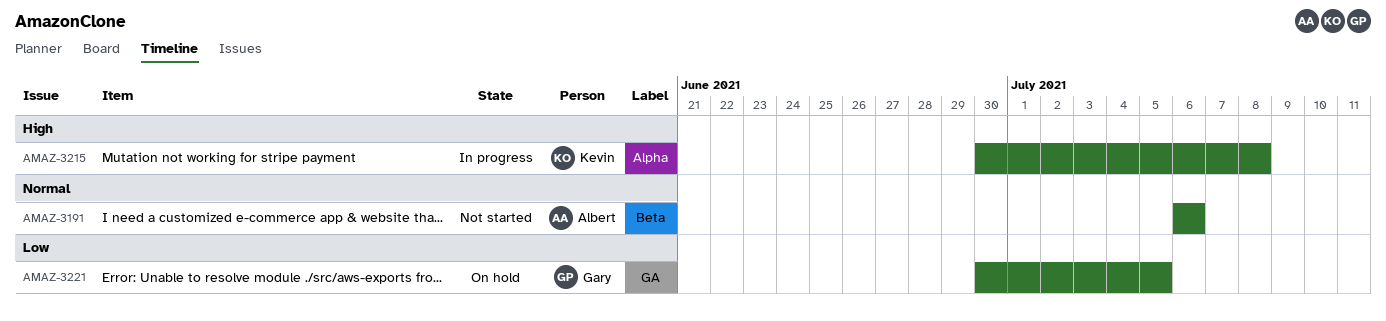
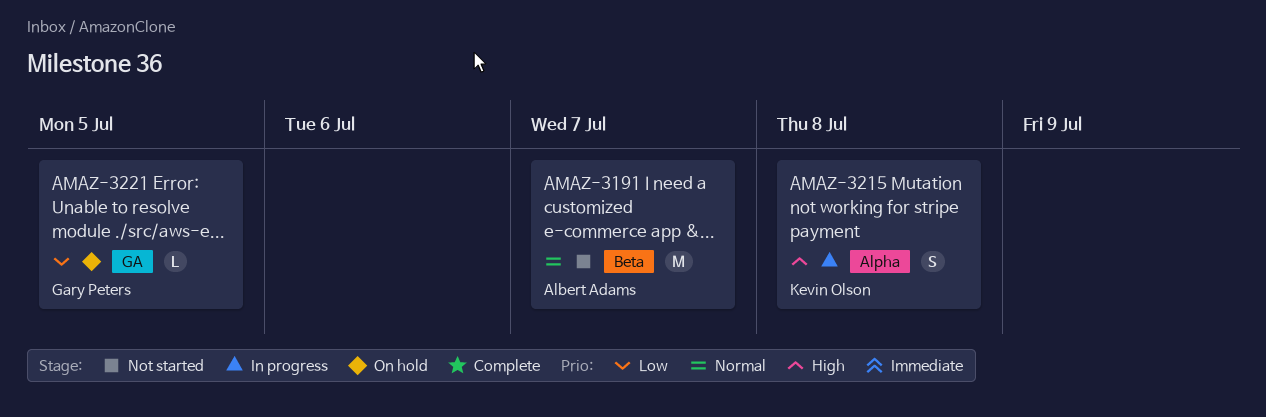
AMAZ-3191, due: Jul 6 -> Jul 7

